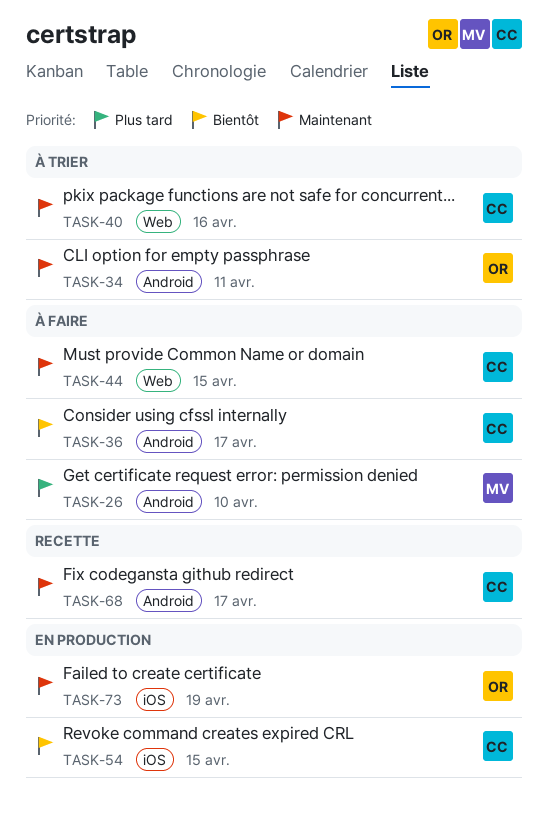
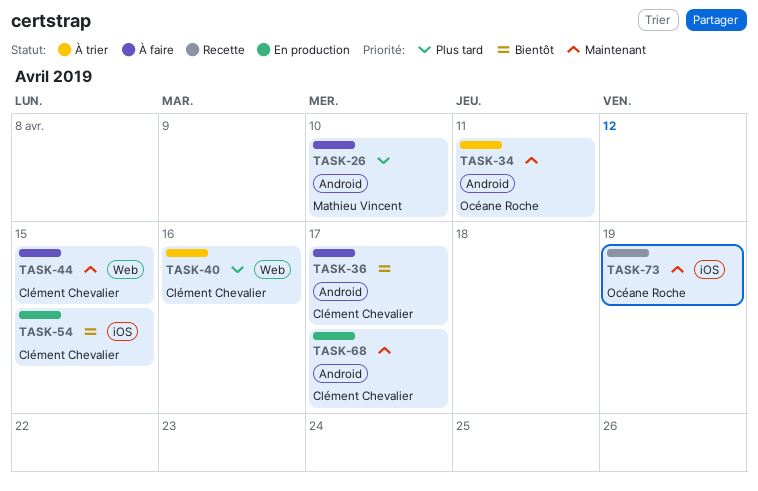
TASK-40, priority: Maintenant -> Plus tard
TASK-68, status: Recette -> En production
TASK-73, status: En production -> Recette

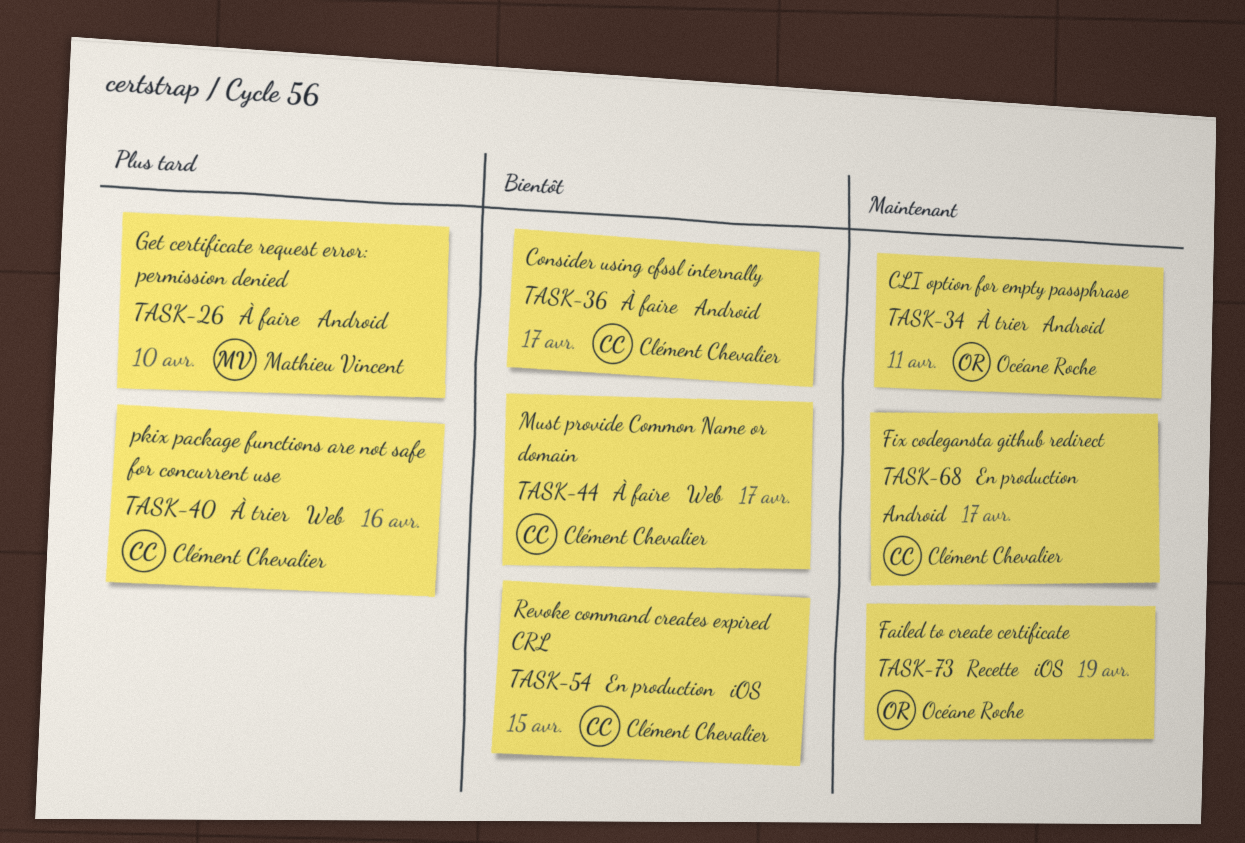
TASK-44, priority: Maintenant -> Bientôt
TASK-44, due: Apr 15 -> Apr 17

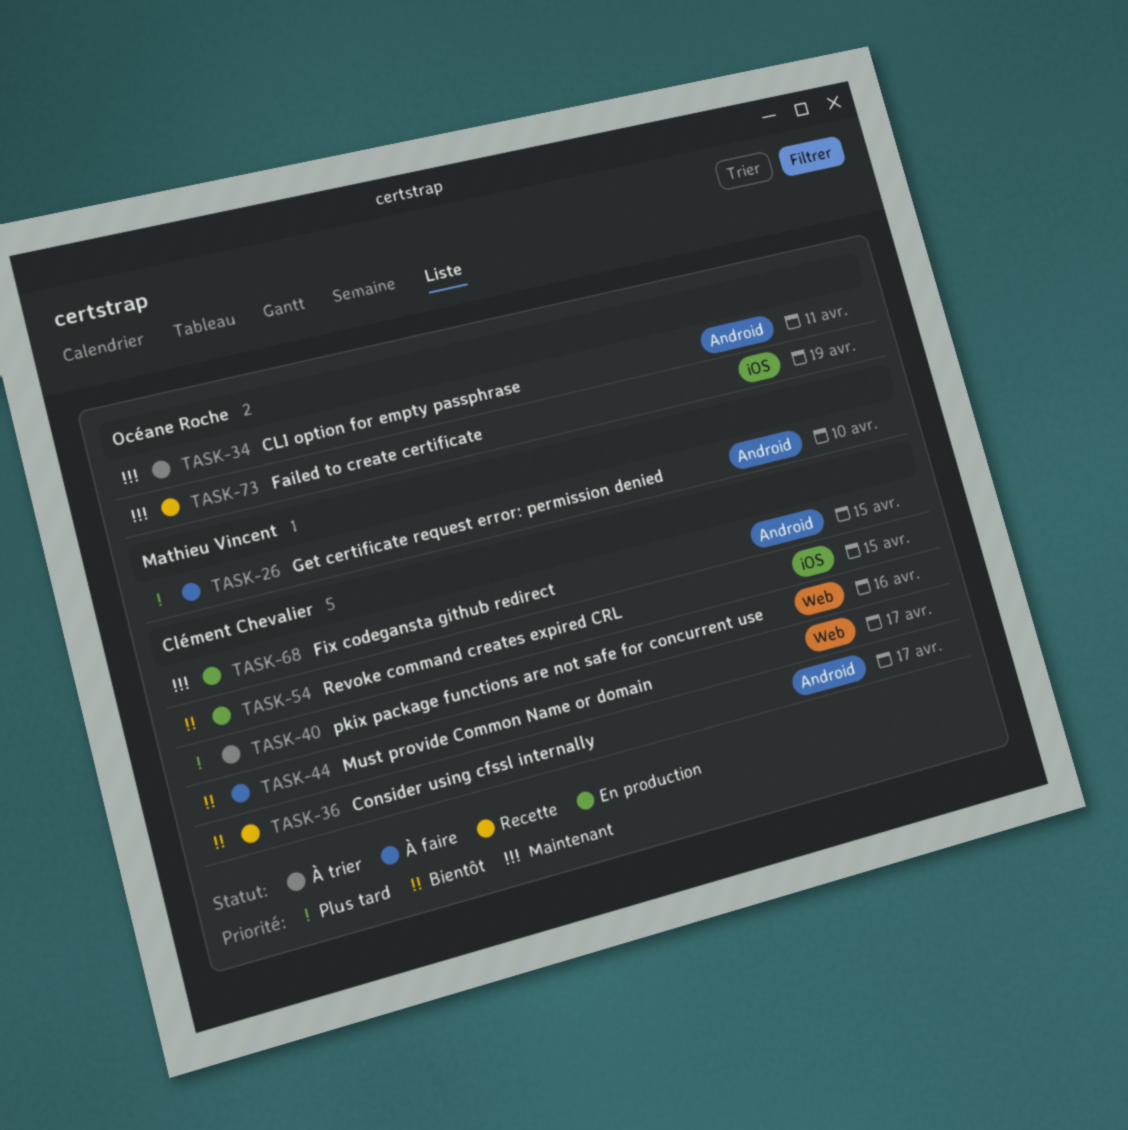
TASK-36, status: À faire -> Recette
TASK-68, due: Apr 17 -> Apr 15

